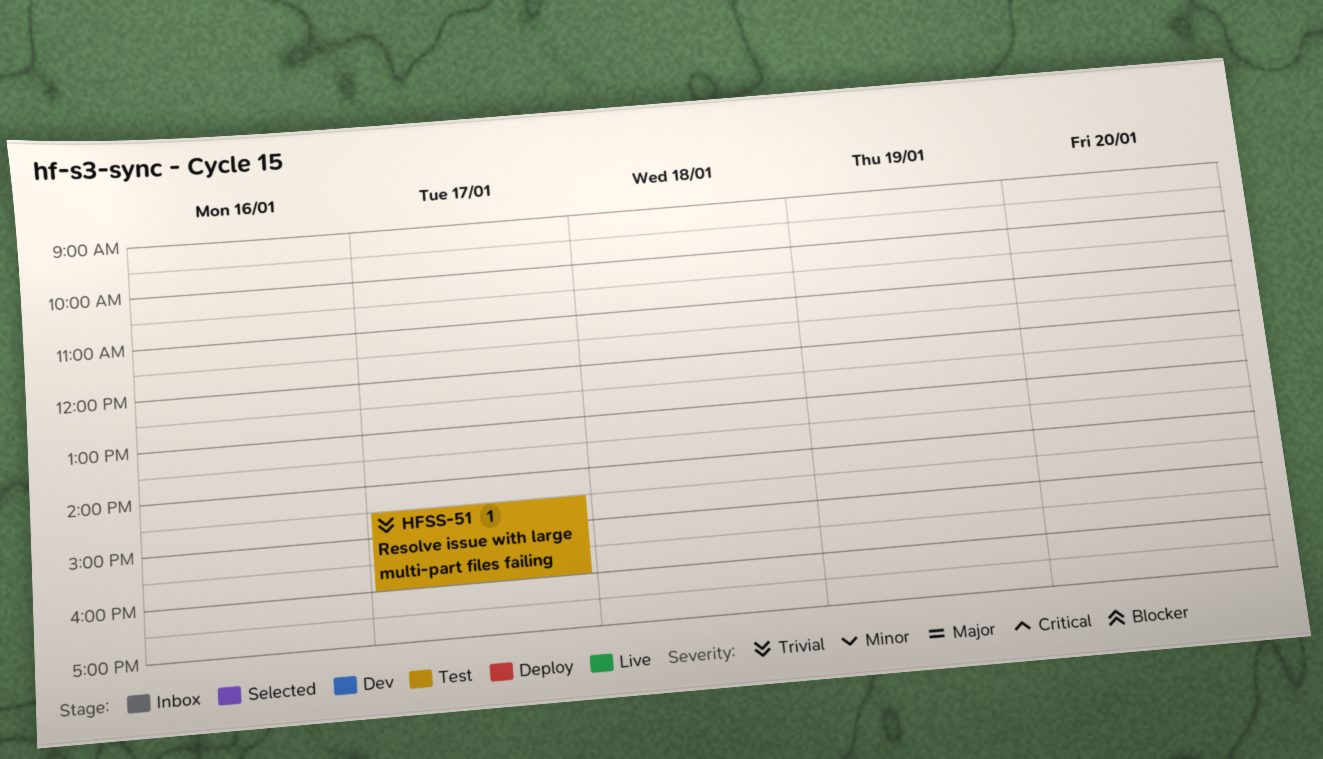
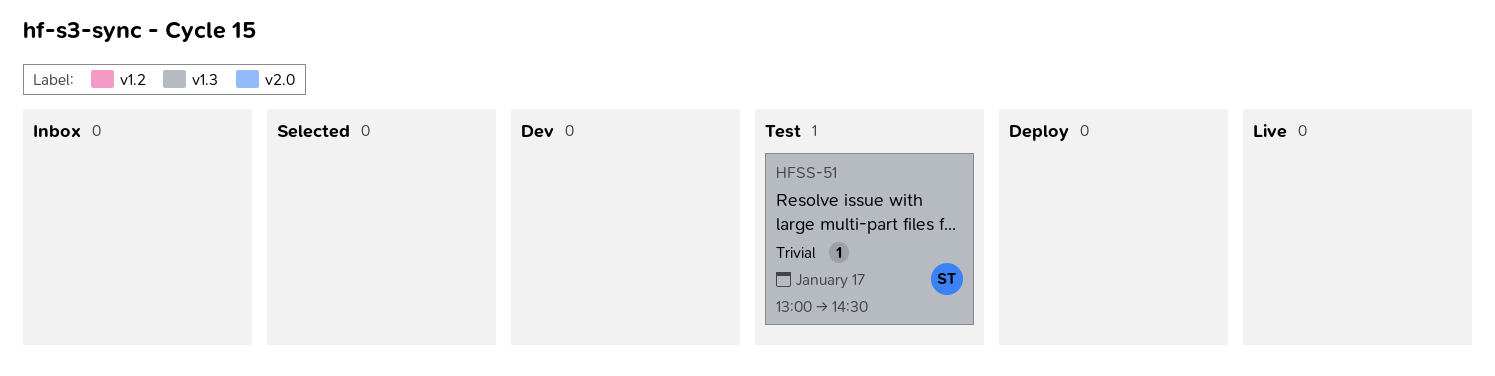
HFSS-51, begins: 14:30 -> 13:00
HFSS-51, ends: 16:00 -> 14:30

